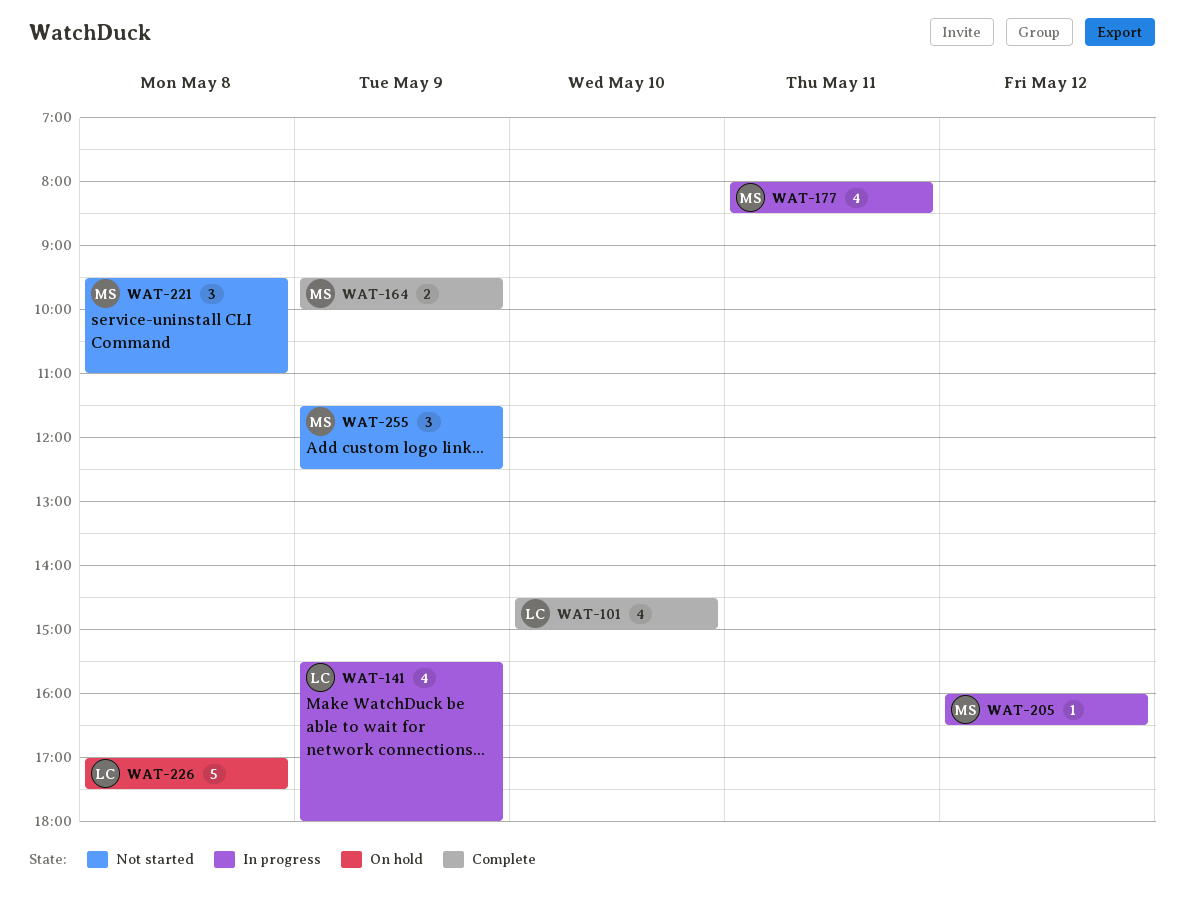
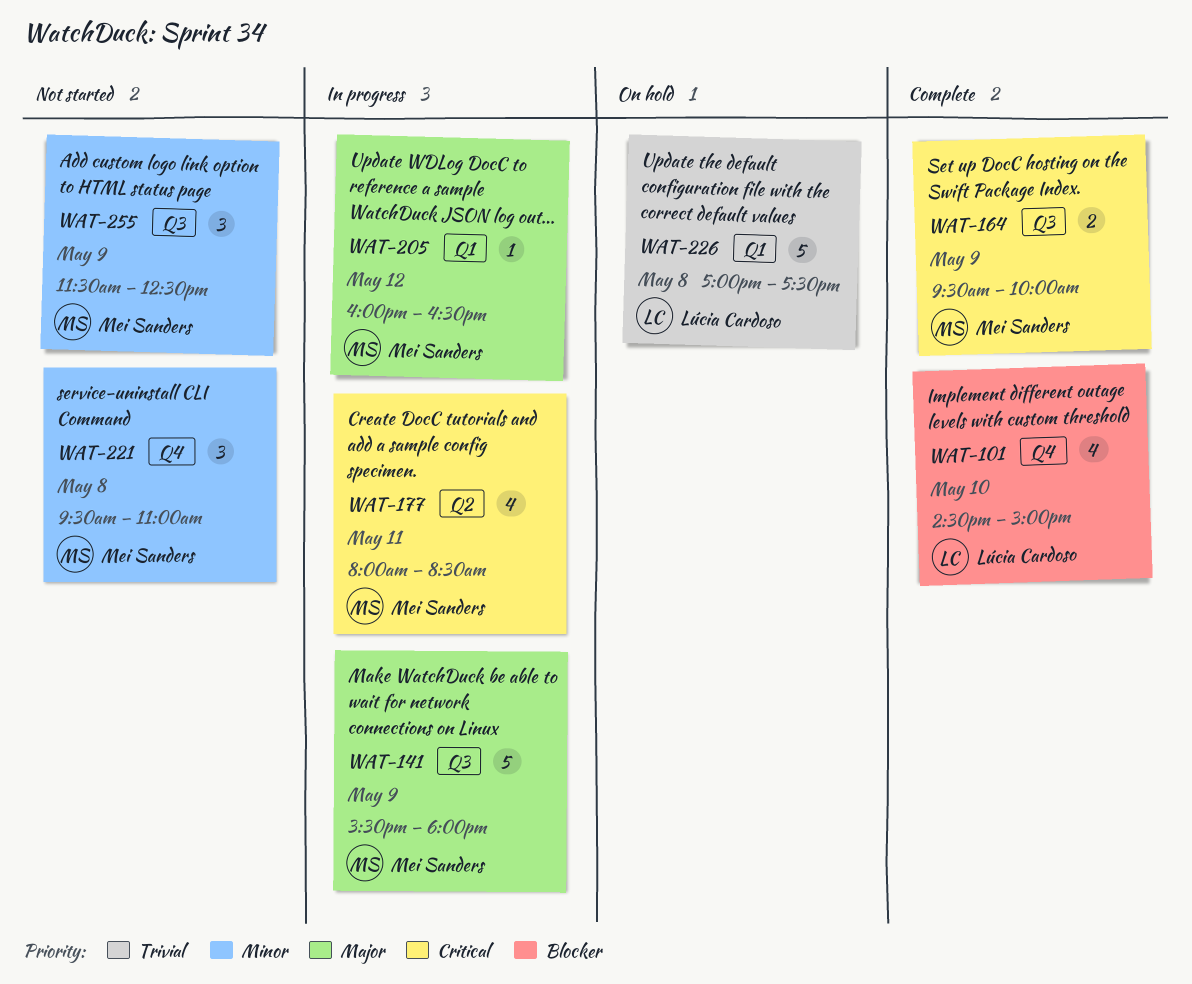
WAT-141, owner: Lúcia Cardoso -> Mei Sanders
WAT-141, estimate: 4 -> 5

